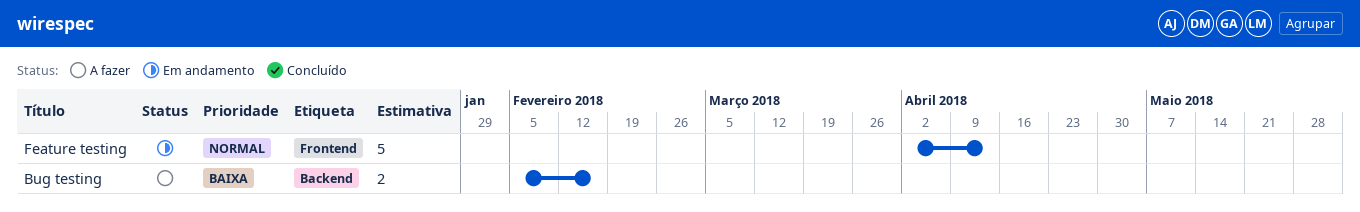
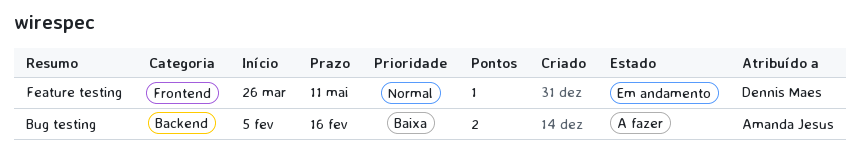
Feature testing, estimate: 5 -> 1
Feature testing, start: Apr 2 -> Mar 26
Feature testing, due: Apr 13 -> May 11

